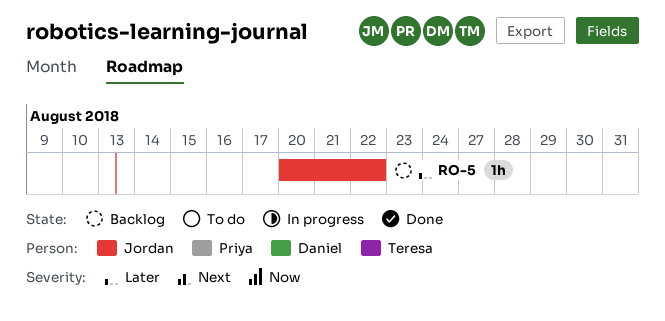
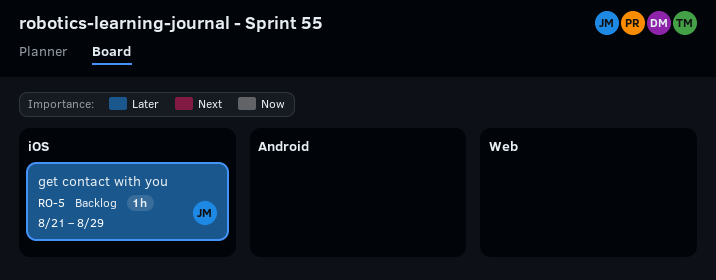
RO-5, start: Aug 20 -> Aug 21
RO-5, due: Aug 22 -> Aug 29

